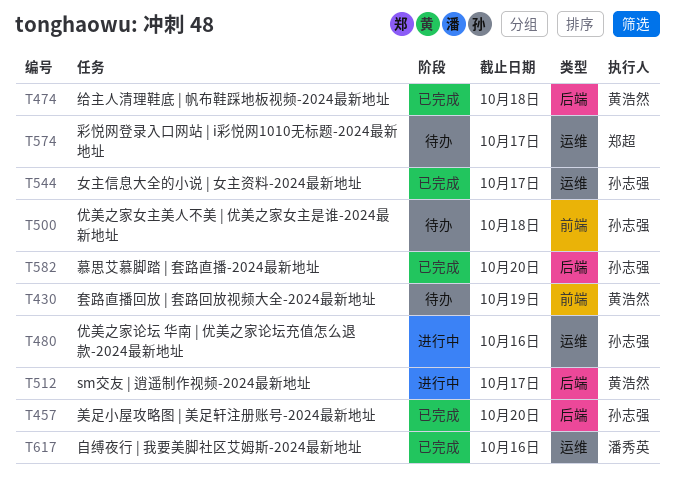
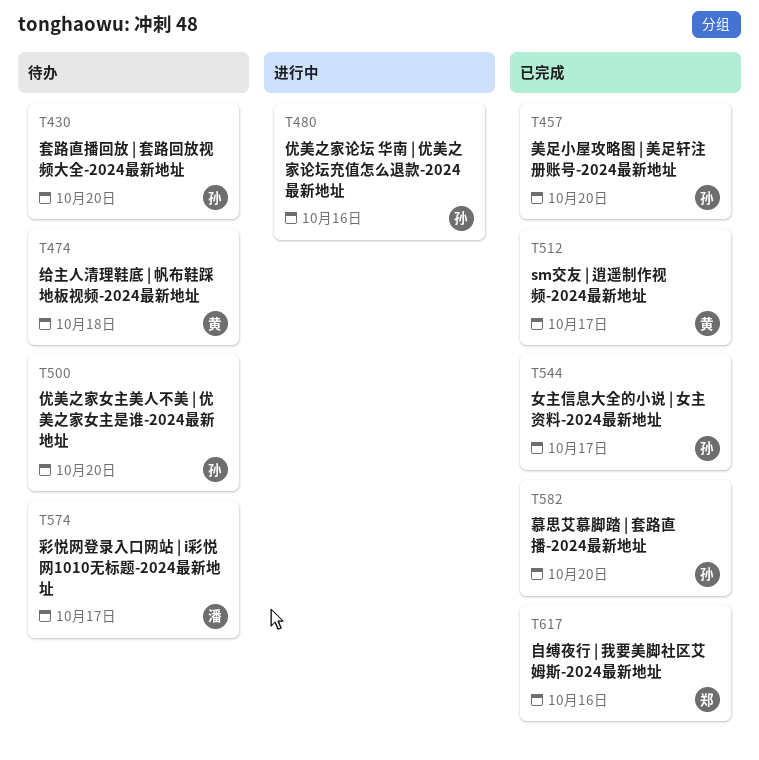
T430, owner: 黄浩然 -> 孙志强
T430, due: Oct 19 -> Oct 20
T474, status: 已完成 -> 待办
T500, due: Oct 18 -> Oct 20
T512, status: 进行中 -> 已完成
T574, owner: 郑超 -> 潘秀英
T617, owner: 潘秀英 -> 郑超

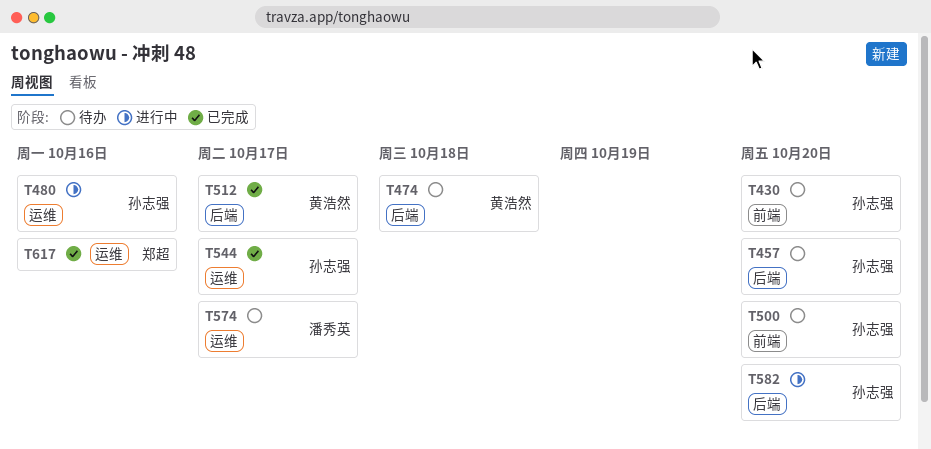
T457, status: 已完成 -> 待办
T582, status: 已完成 -> 进行中

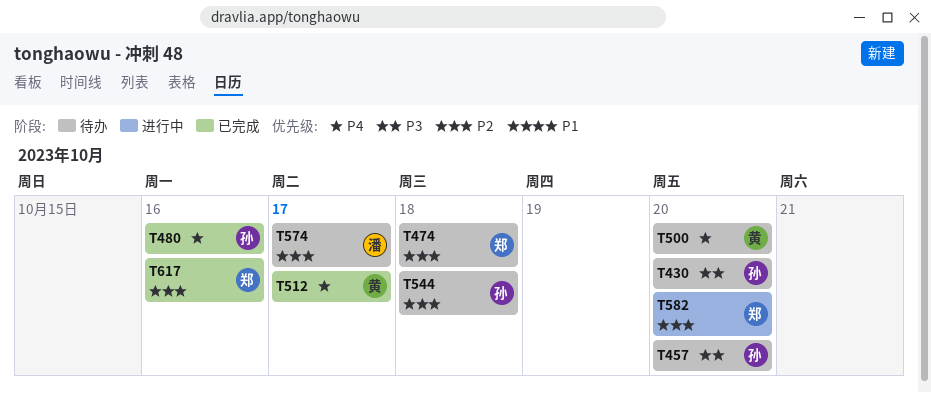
T474, owner: 黄浩然 -> 郑超
T480, status: 进行中 -> 已完成
T500, owner: 孙志强 -> 黄浩然
T544, status: 已完成 -> 待办
T544, due: Oct 17 -> Oct 18
T582, owner: 孙志强 -> 郑超

